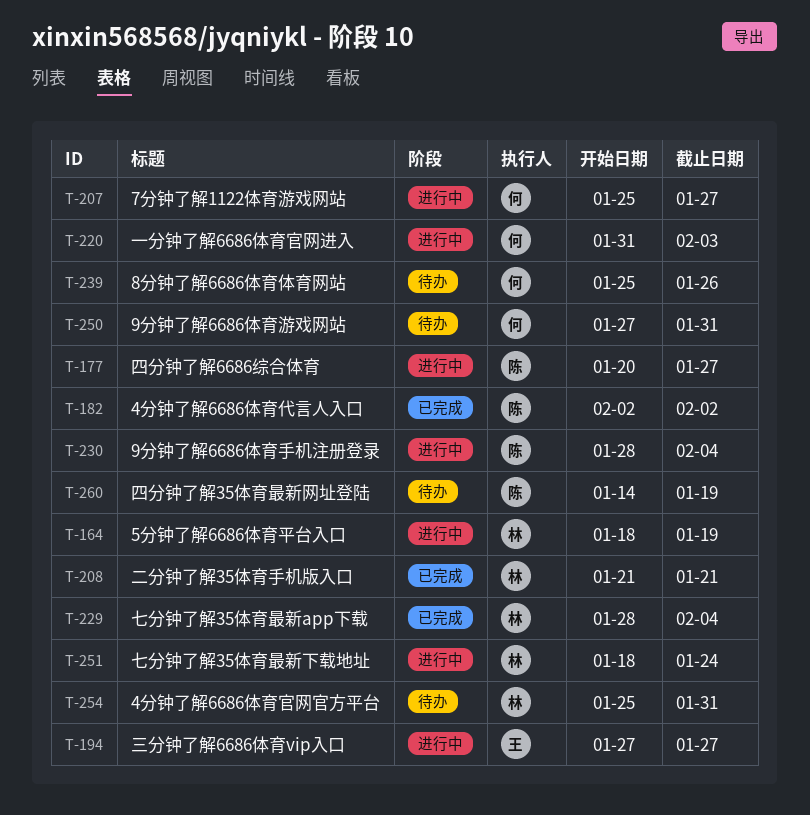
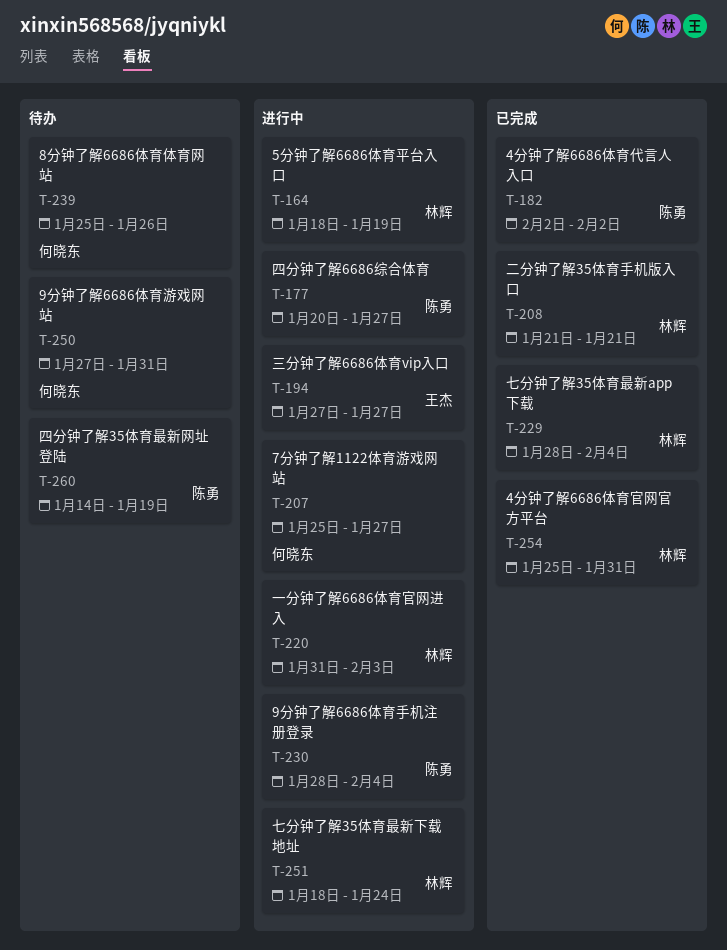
T-220, owner: 何晓东 -> 林辉
T-254, status: 待办 -> 已完成

